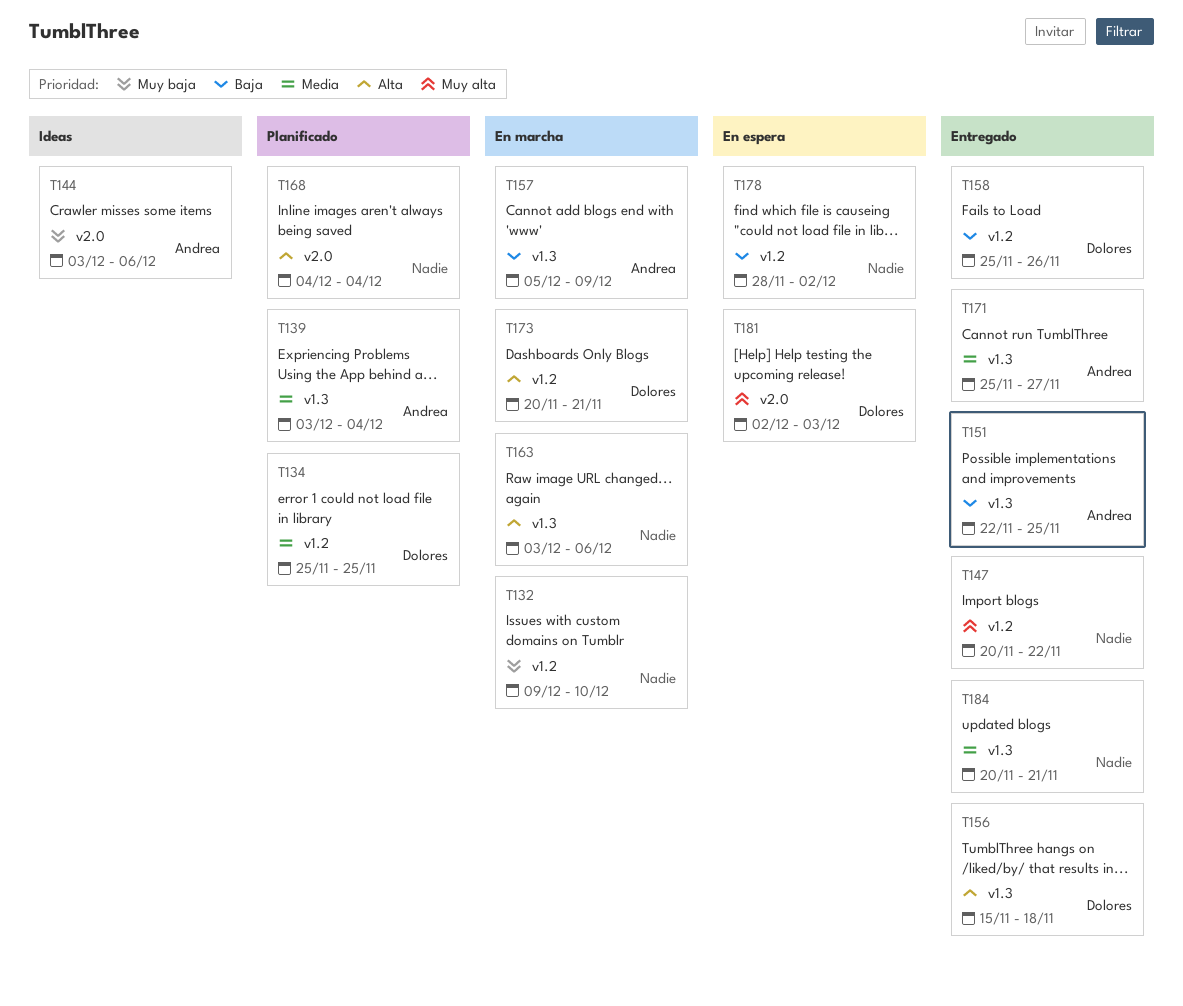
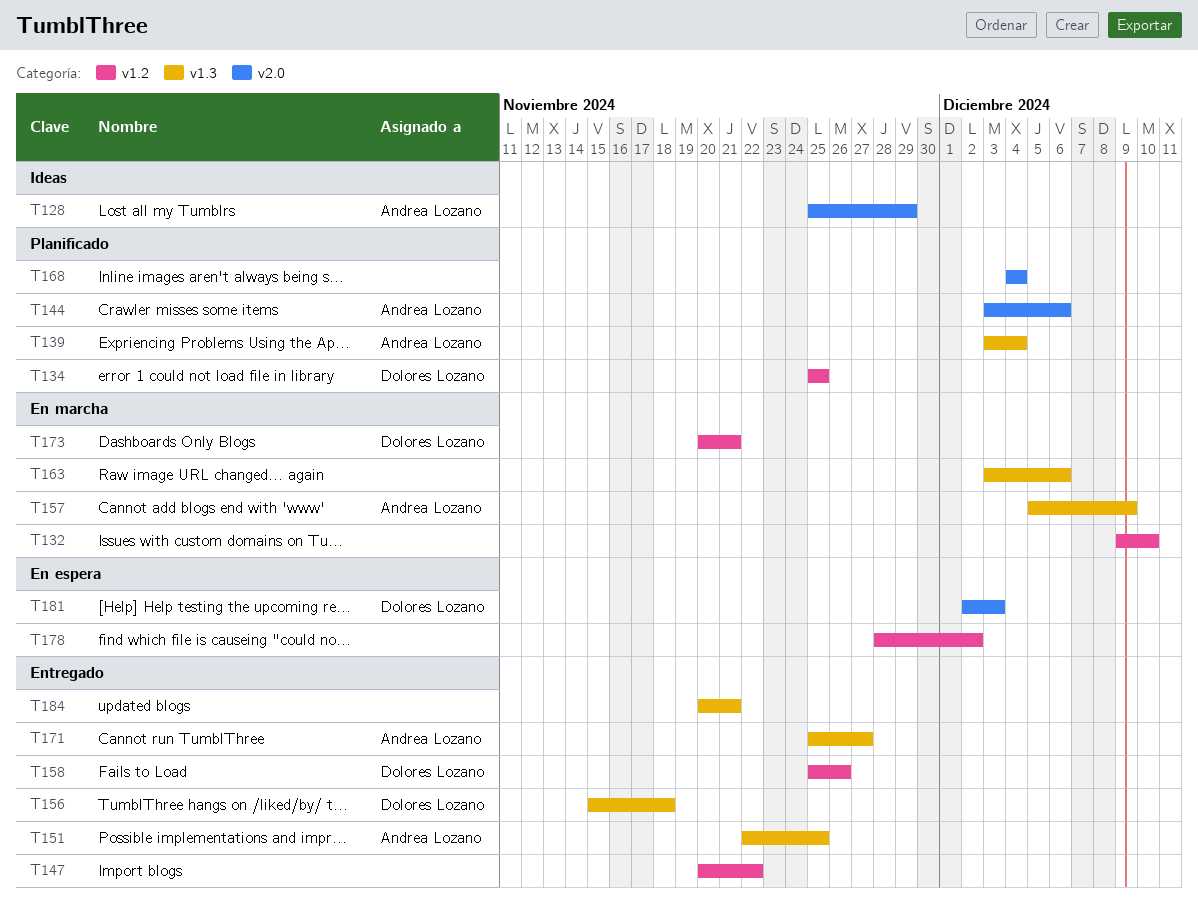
T128: none -> present
T144, status: Ideas -> Planificado

